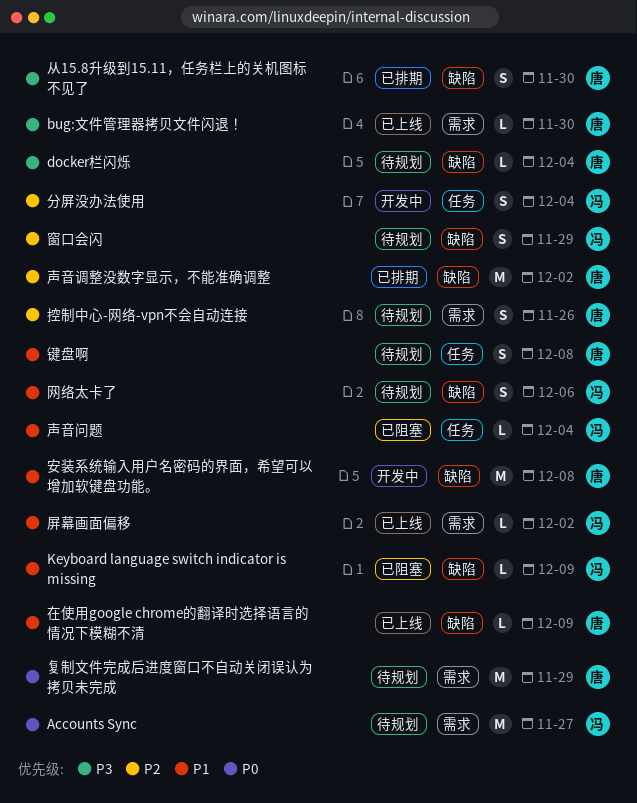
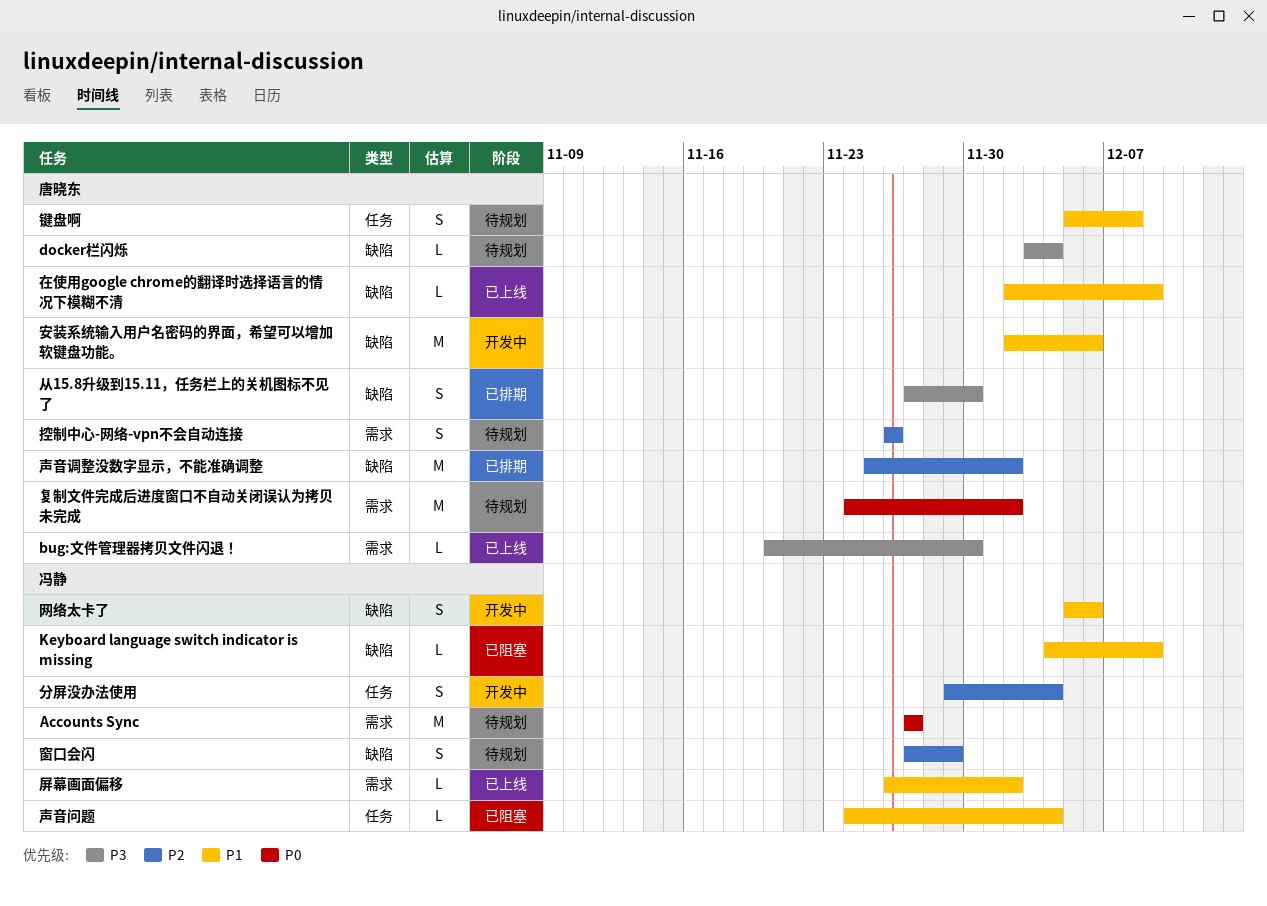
复制文件完成后进度窗口不自动关闭误认为拷贝未完成, due: Nov 29 -> Dec 2
安装系统输入用户名密码的界面，希望可以增加软键盘功能。, due: Dec 8 -> Dec 6
网络太卡了, status: 待规划 -> 开发中

